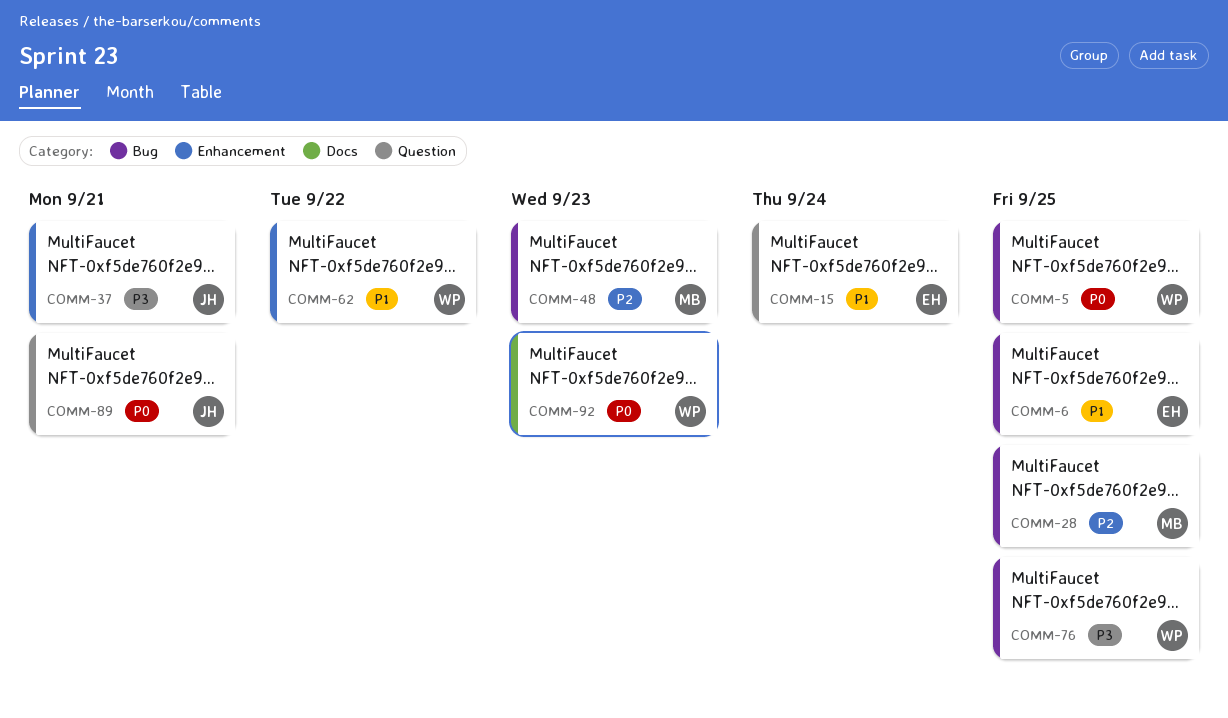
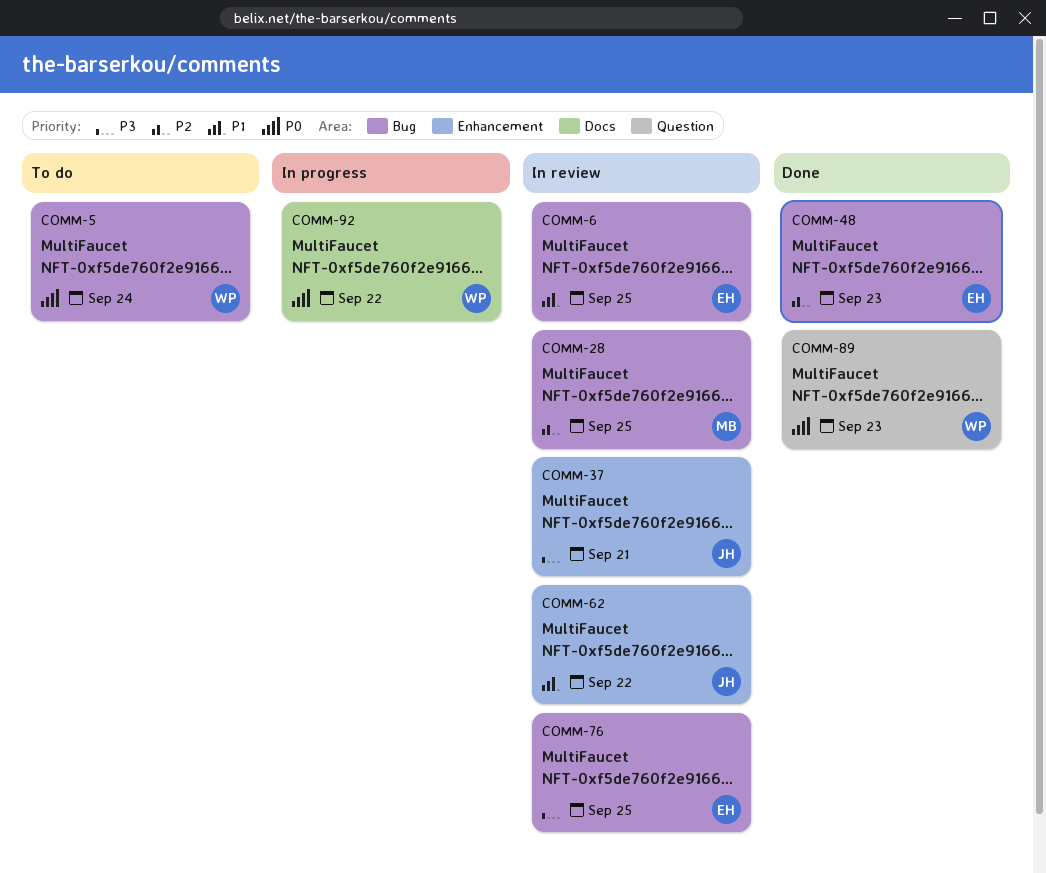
COMM-5, due: Sep 25 -> Sep 24
COMM-15: present -> none
COMM-48, owner: MB -> EH
COMM-62, owner: WP -> JH
COMM-76, owner: WP -> EH
COMM-89, owner: JH -> WP
COMM-89, due: Sep 21 -> Sep 23
COMM-92, due: Sep 23 -> Sep 22

